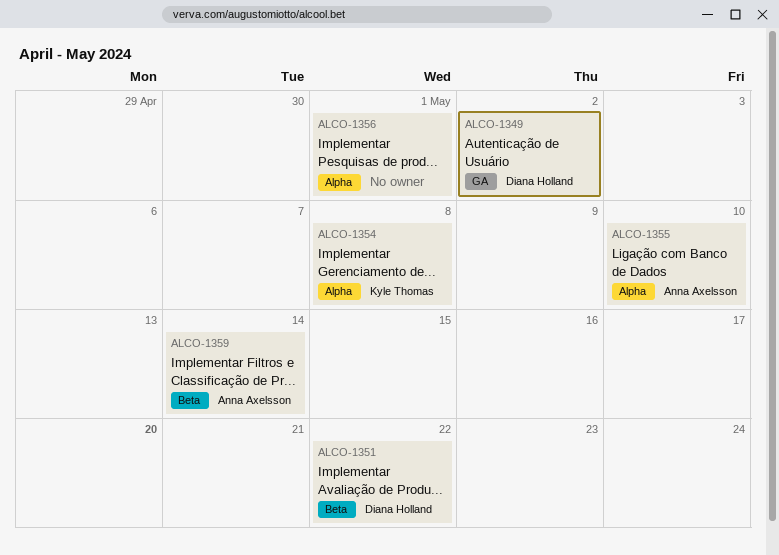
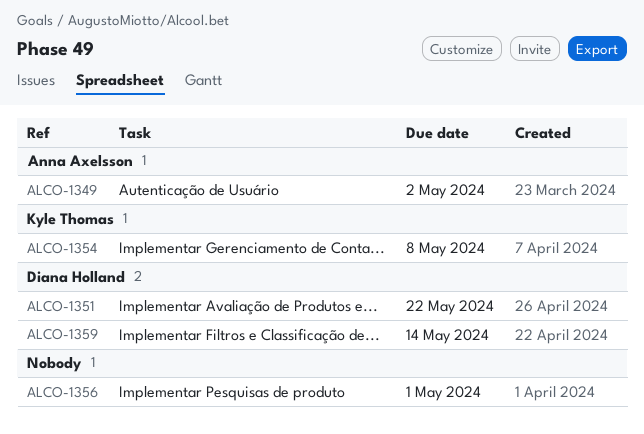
ALCO-1349, owner: Diana Holland -> Anna Axelsson
ALCO-1355: present -> none
ALCO-1359, owner: Anna Axelsson -> Diana Holland

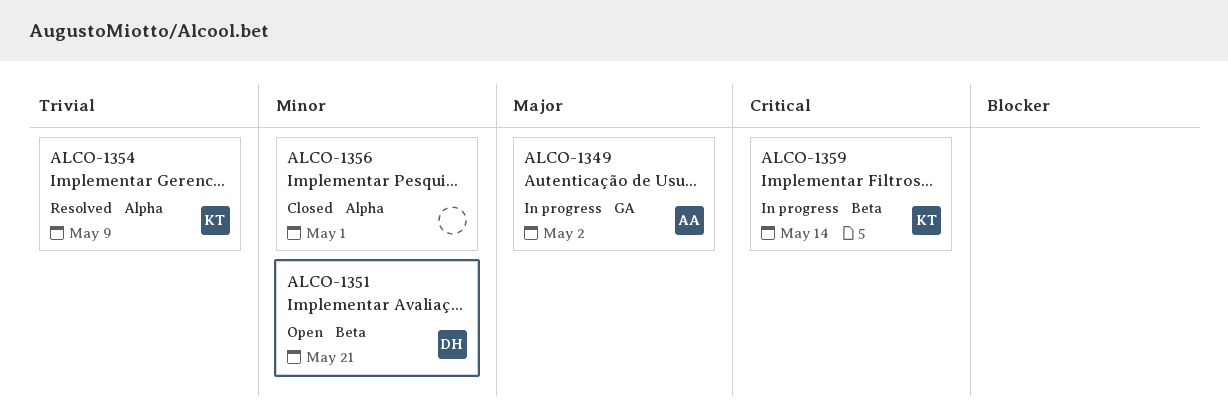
ALCO-1351, due: May 22 -> May 21
ALCO-1354, due: May 8 -> May 9
ALCO-1359, owner: Diana Holland -> Kyle Thomas

